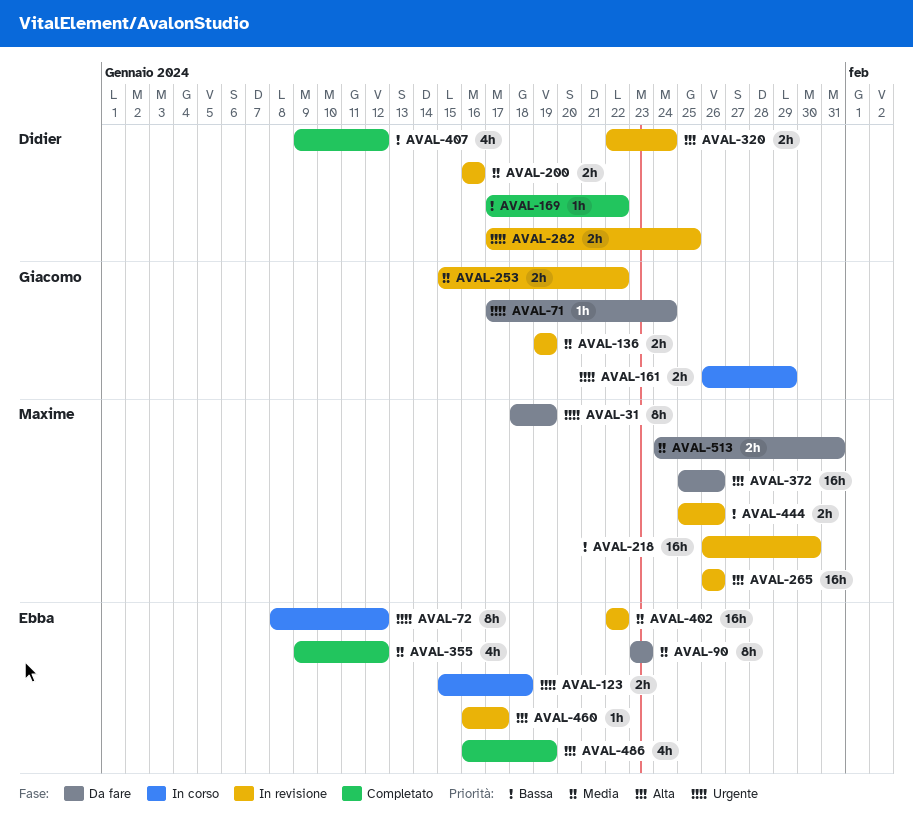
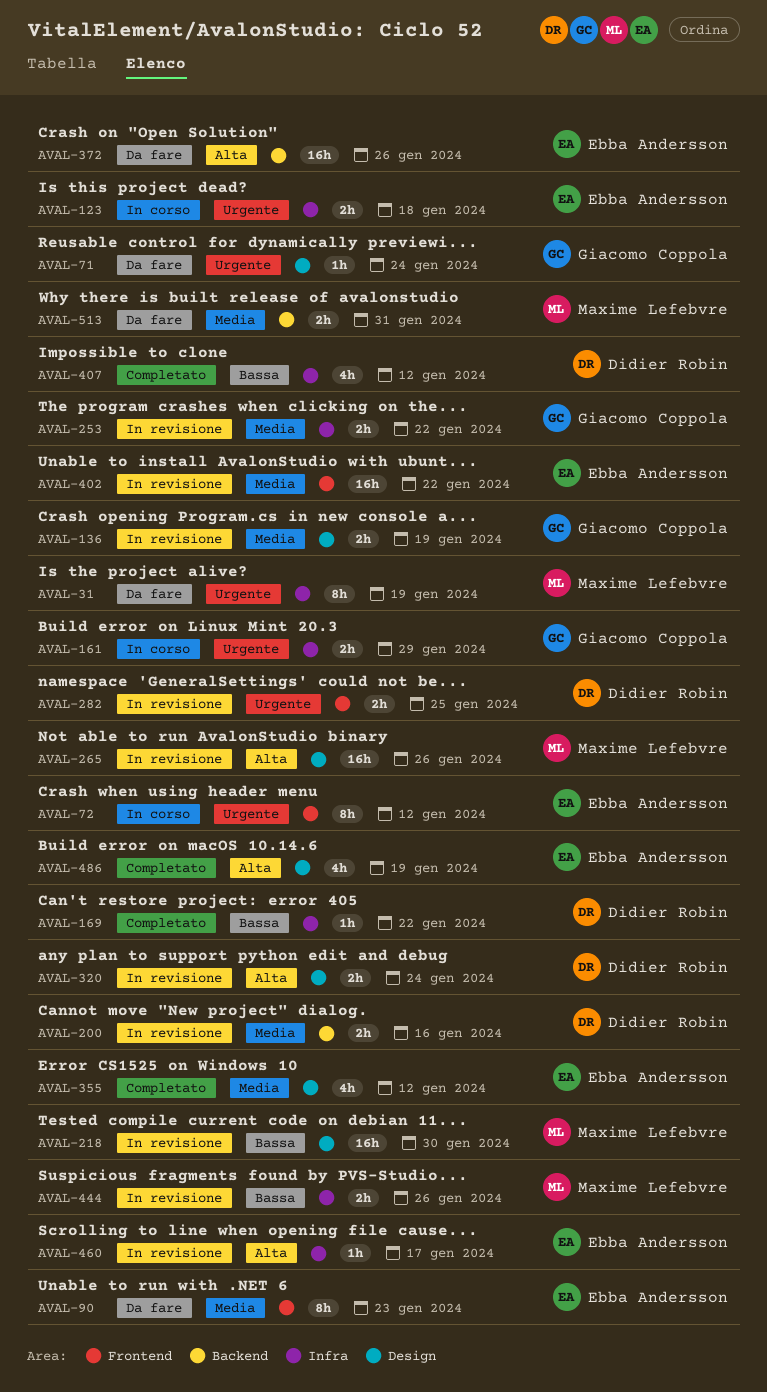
AVAL-372, owner: Maxime Lefebvre -> Ebba Andersson

